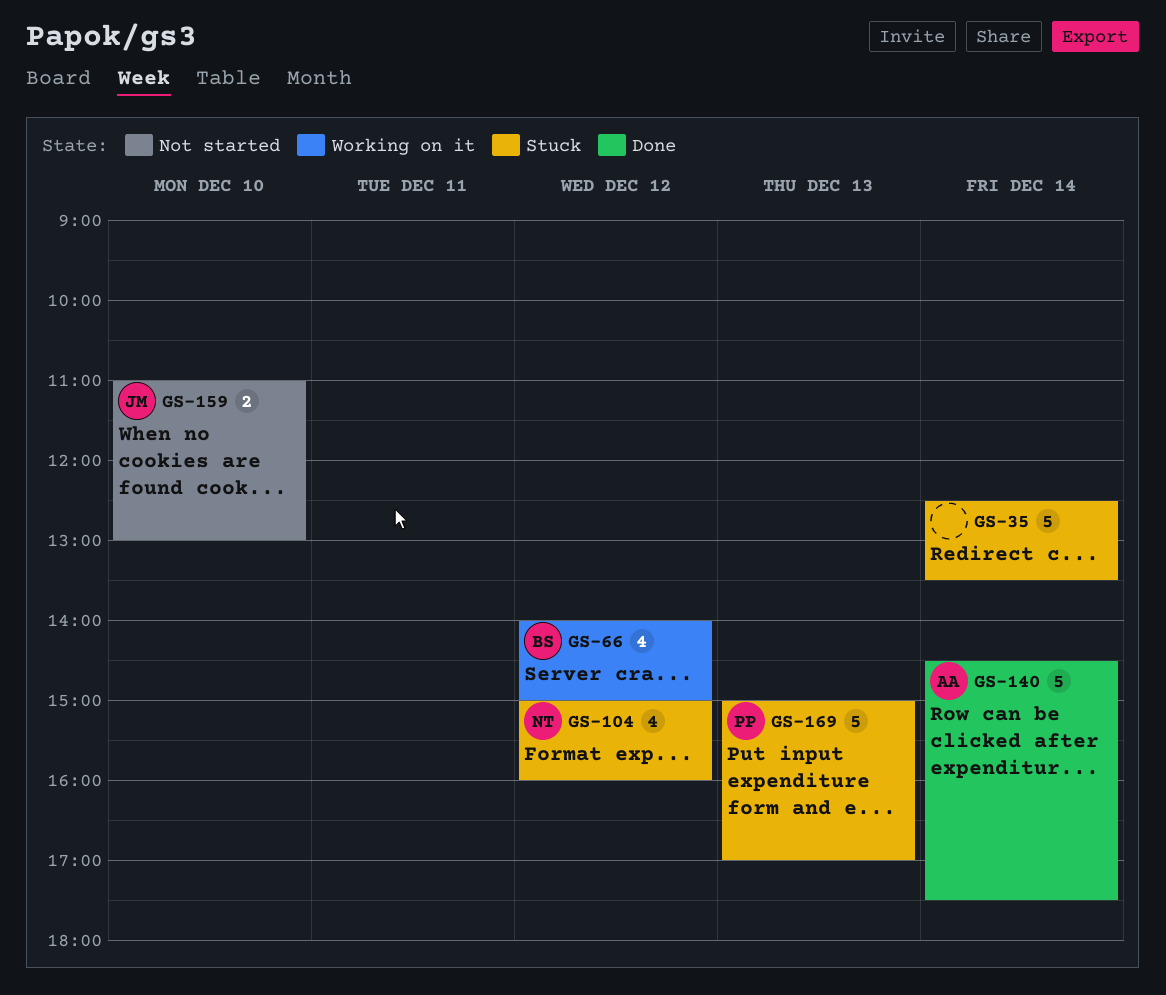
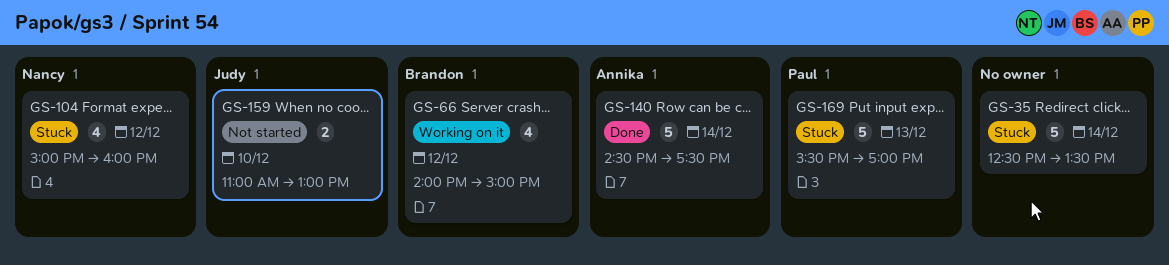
GS-169, begins: 15:00 -> 15:30

